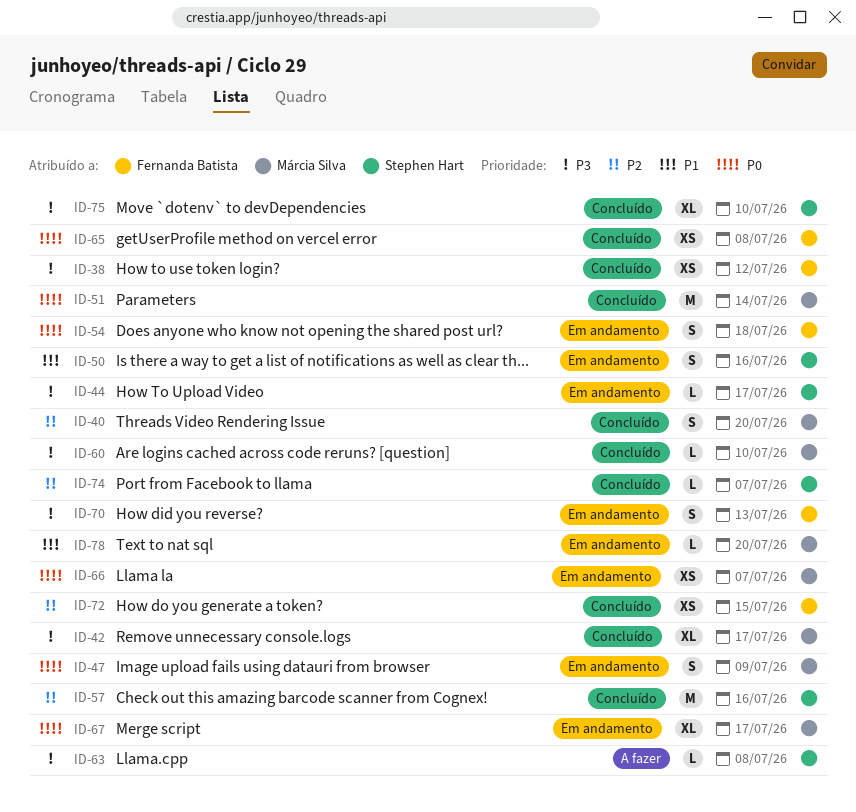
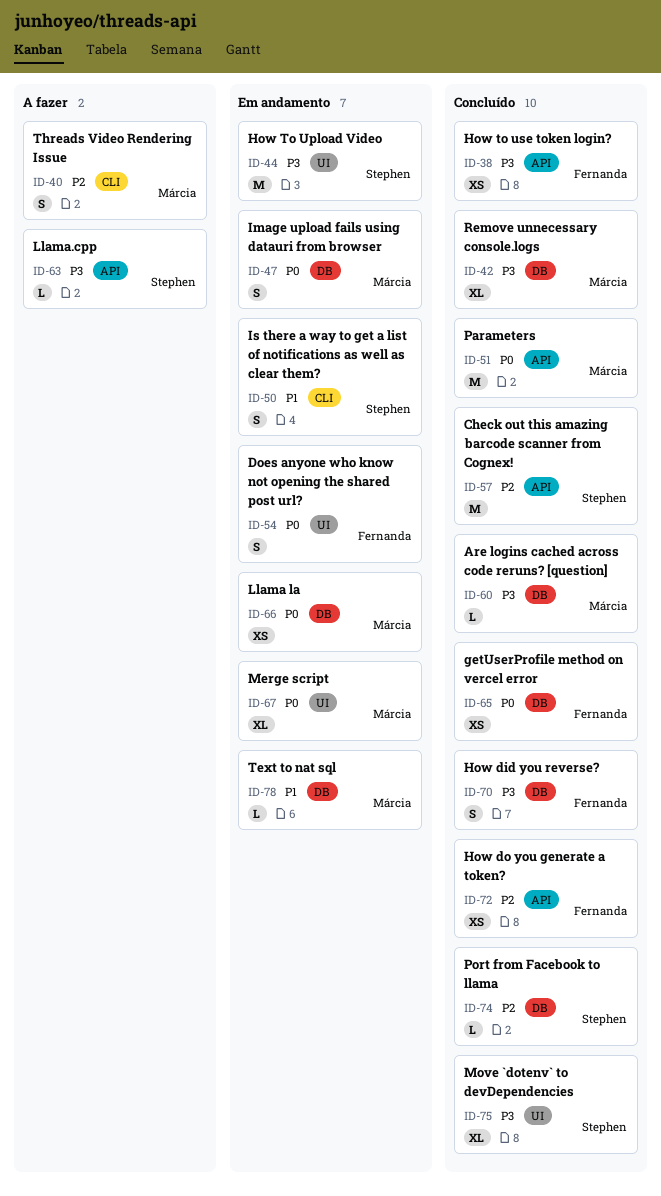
ID-40, status: Concluído -> A fazer
ID-44, estimate: L -> M
ID-70, status: Em andamento -> Concluído

